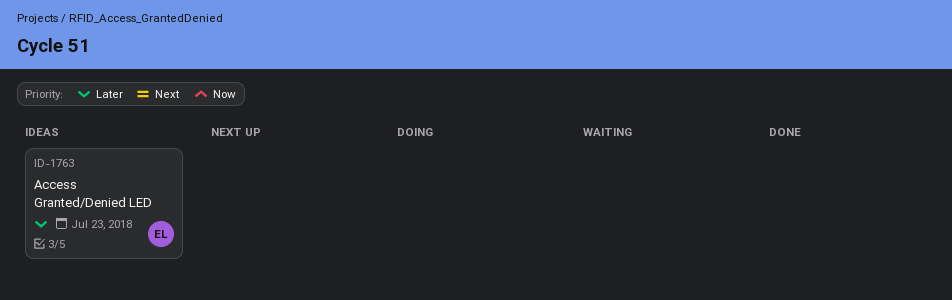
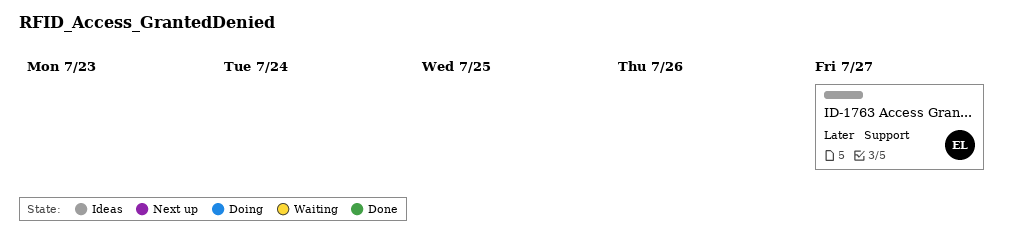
ID-1763, due: Jul 23 -> Jul 27

